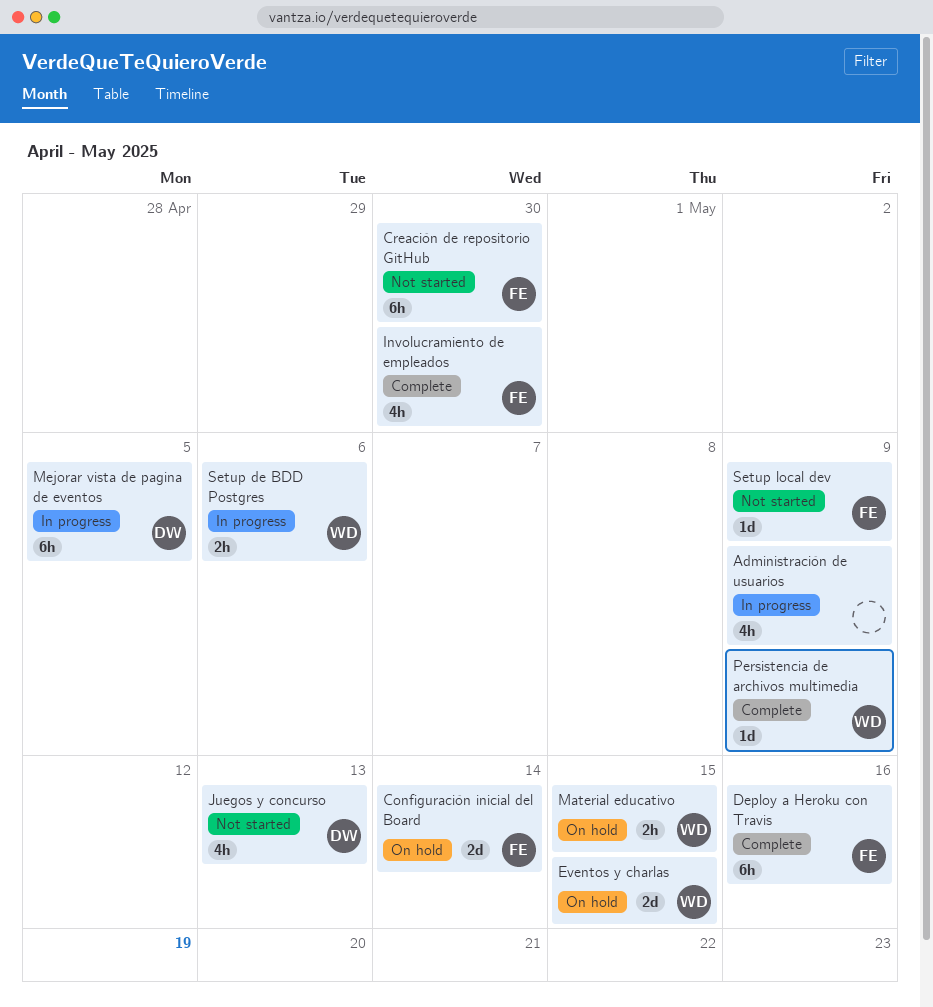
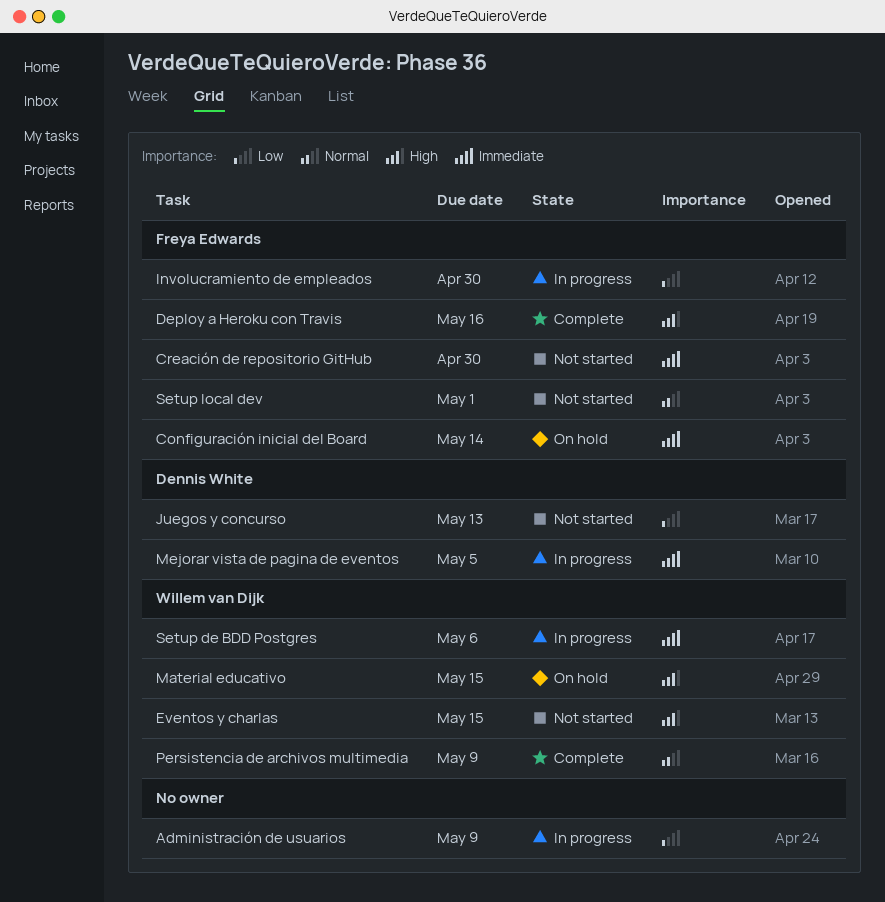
Eventos y charlas, status: On hold -> Not started
Involucramiento de empleados, status: Complete -> In progress
Setup local dev, due: May 9 -> May 1

